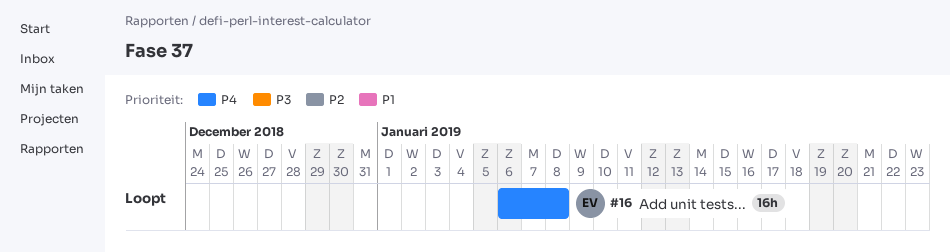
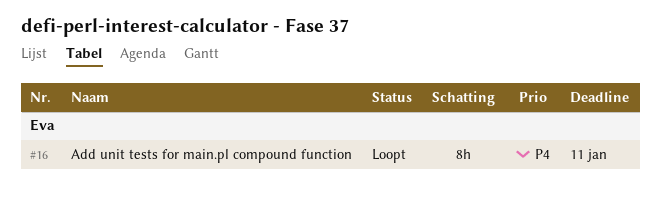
#16, estimate: 16h -> 8h
#16, due: Jan 8 -> Jan 11

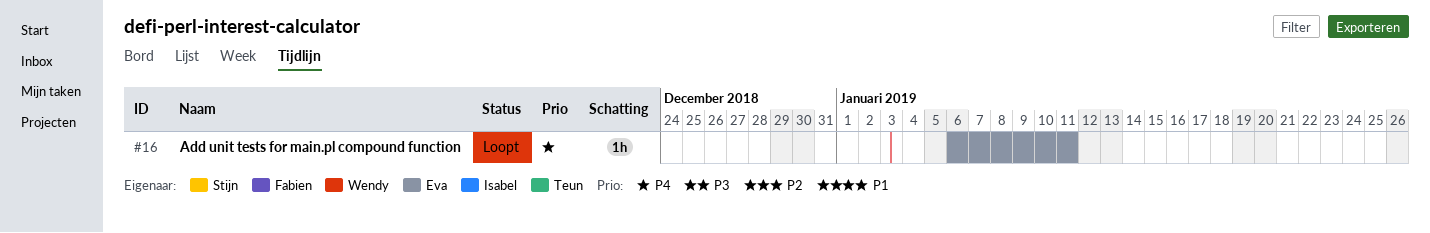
#16, estimate: 8h -> 1h

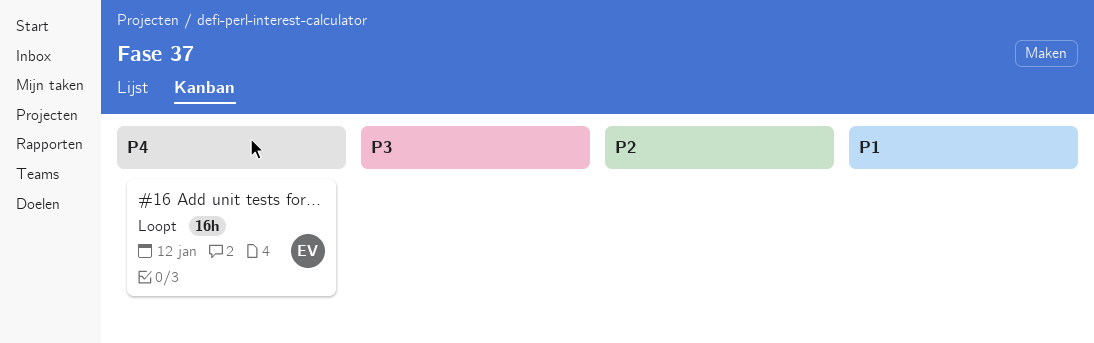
#16, estimate: 1h -> 16h
#16, due: Jan 11 -> Jan 12

